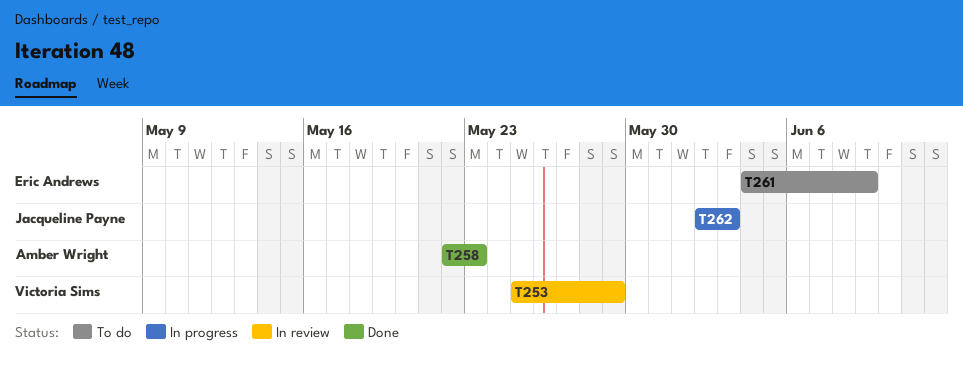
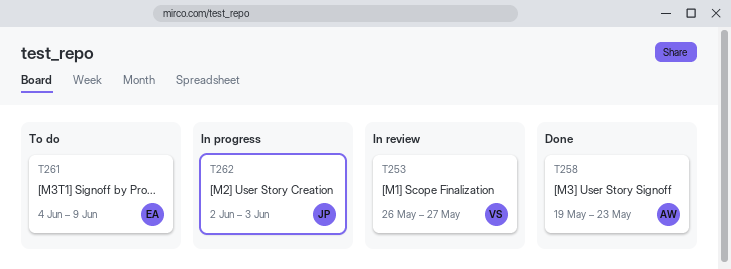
T253, start: May 25 -> May 26
T253, due: May 29 -> May 27
T258, start: May 22 -> May 19

